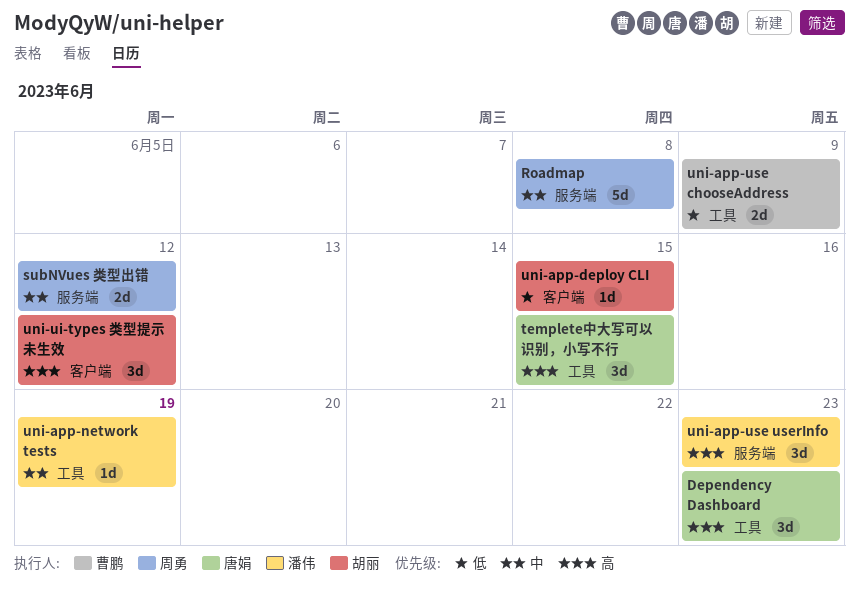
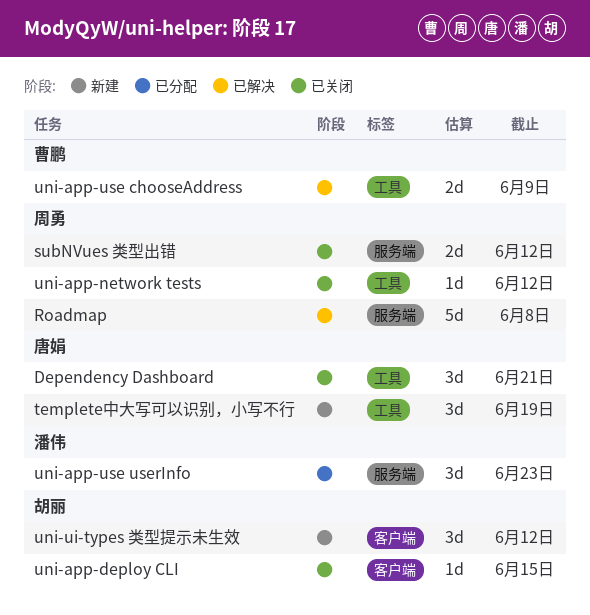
Dependency Dashboard, due: Jun 23 -> Jun 21
templete中大写可以识别，小写不行, due: Jun 15 -> Jun 19
uni-app-network tests, owner: 潘伟 -> 周勇
uni-app-network tests, due: Jun 19 -> Jun 12

